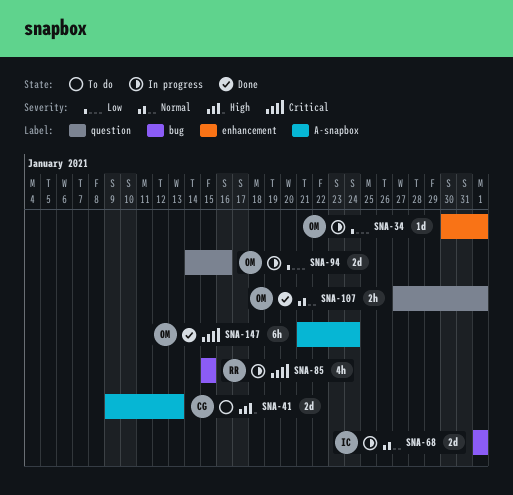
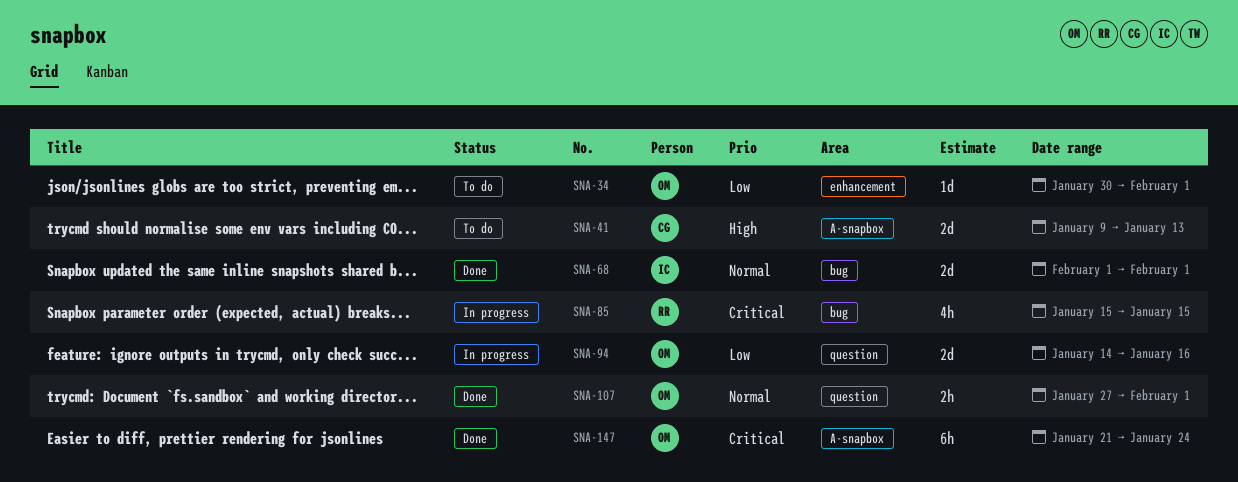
SNA-34, status: In progress -> To do
SNA-68, status: In progress -> Done

